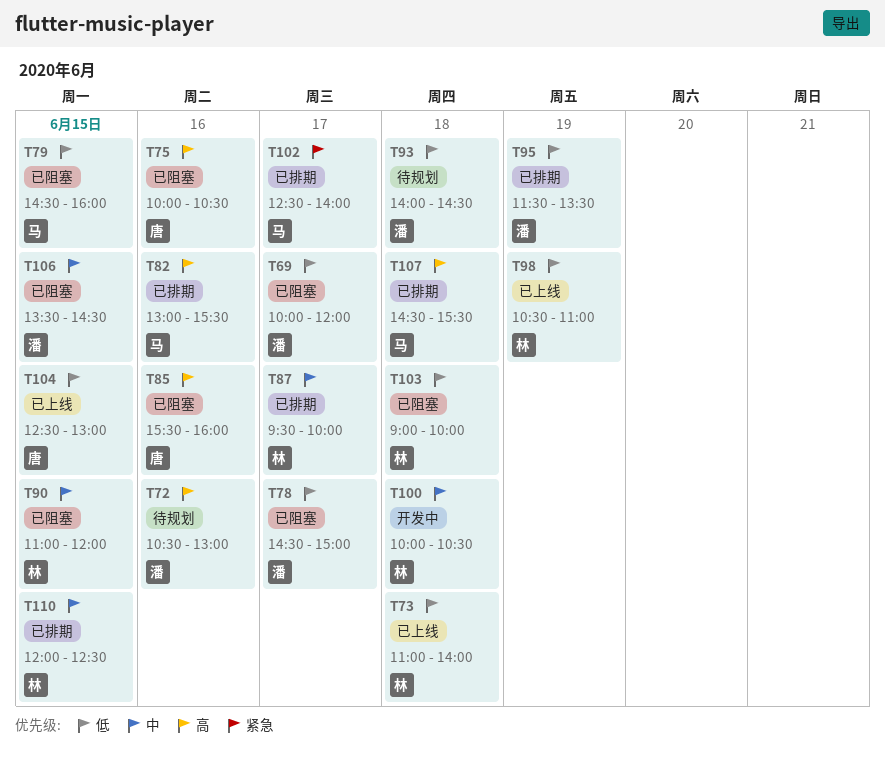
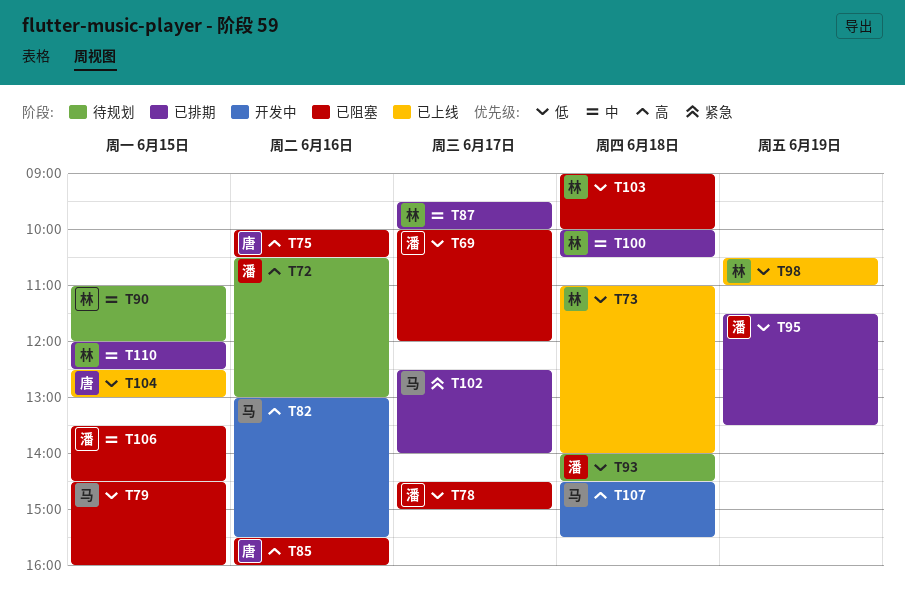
T82, status: 已排期 -> 开发中
T90, status: 已阻塞 -> 待规划
T100, status: 开发中 -> 已排期
T107, status: 已排期 -> 开发中

